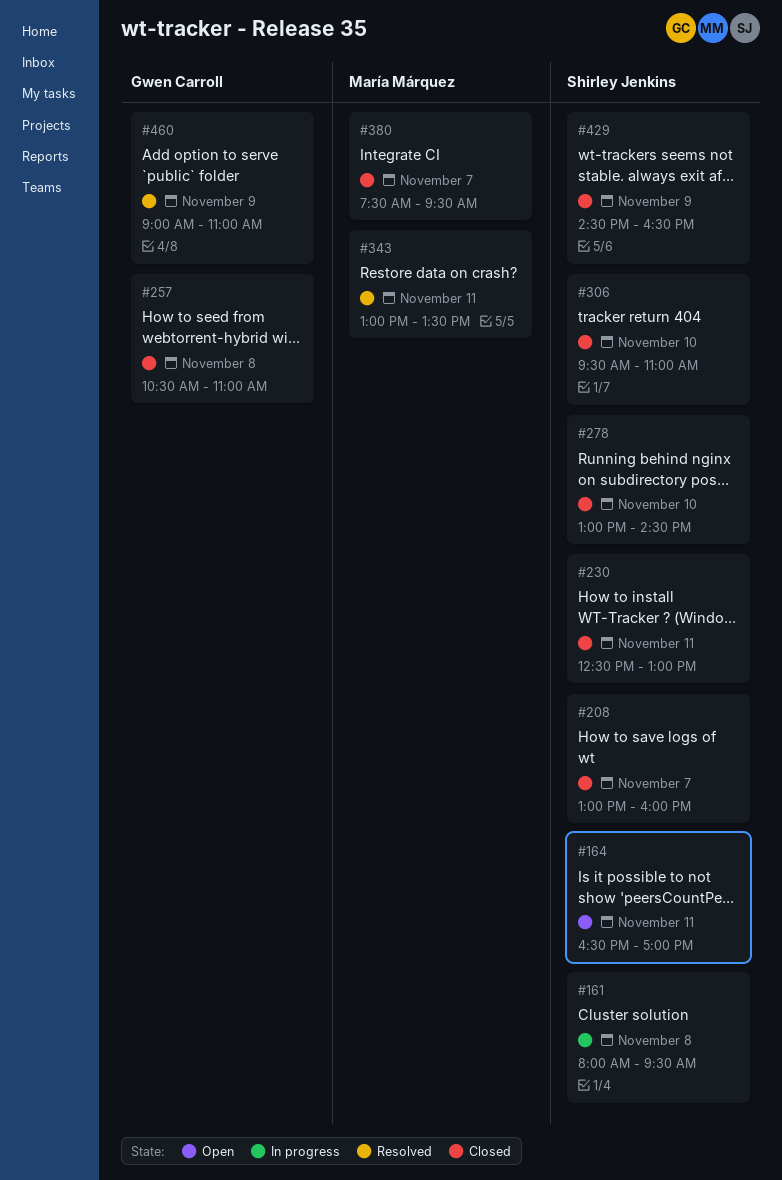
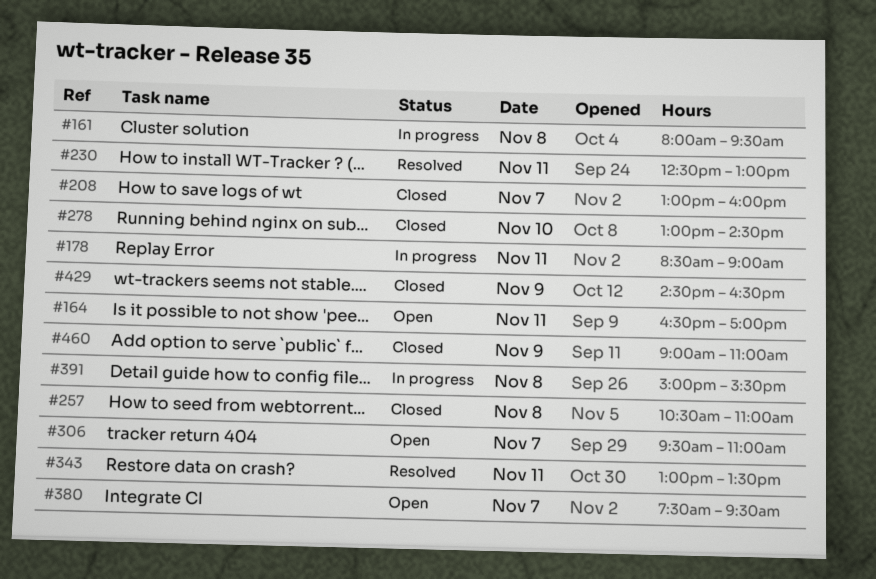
#178: none -> present
#230, status: Closed -> Resolved
#306, status: Closed -> Open
#306, day: Nov 10 -> Nov 7
#380, status: Closed -> Open
#391: none -> present
#460, status: Resolved -> Closed

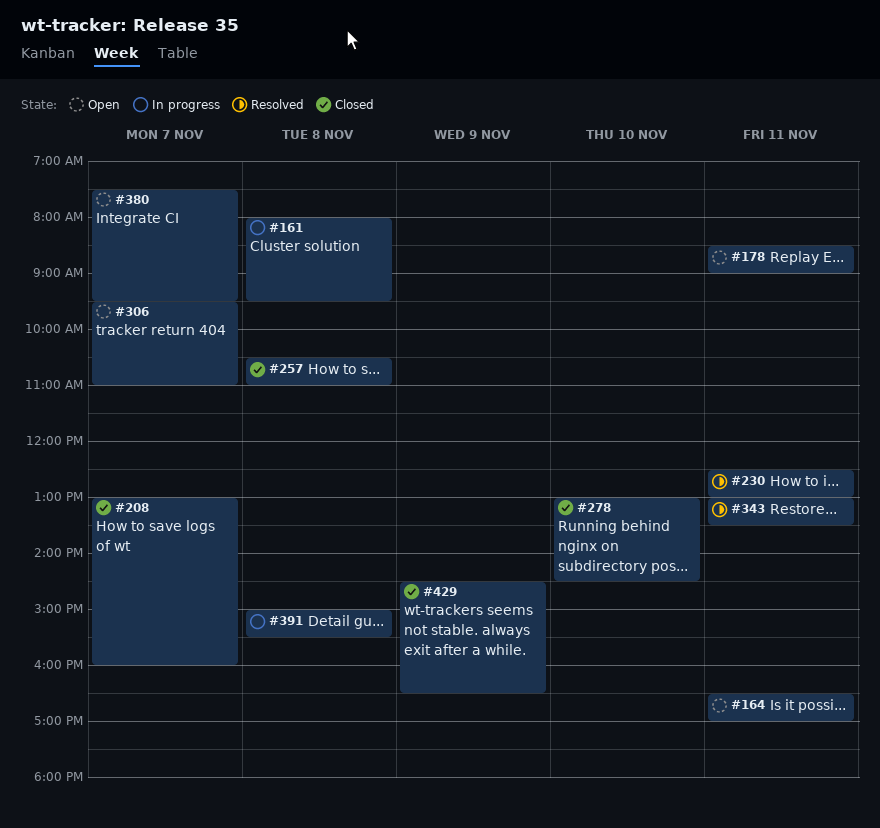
#178, status: In progress -> Open
#460: present -> none

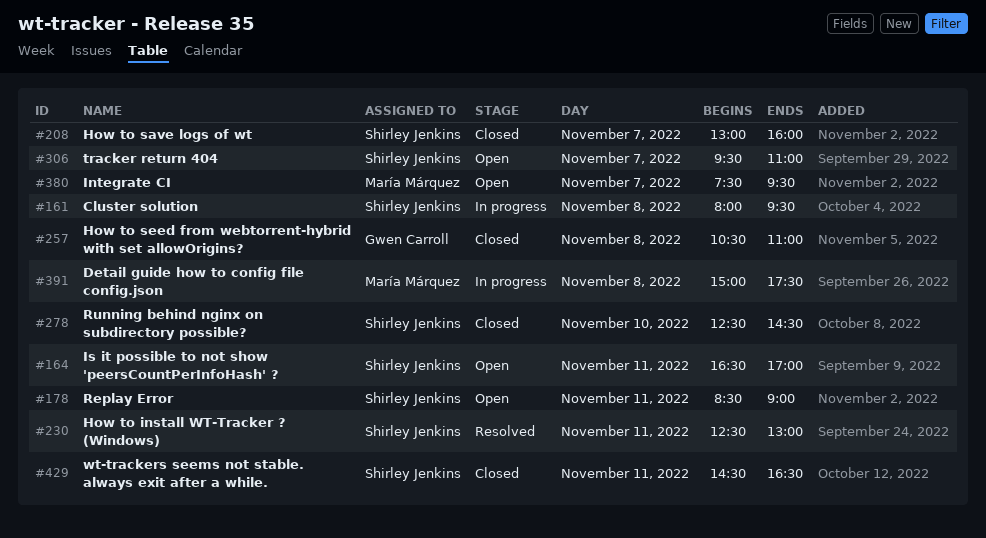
#278, begins: 13:00 -> 12:30
#343: present -> none
#391, ends: 15:30 -> 17:30
#429, day: Nov 9 -> Nov 11

